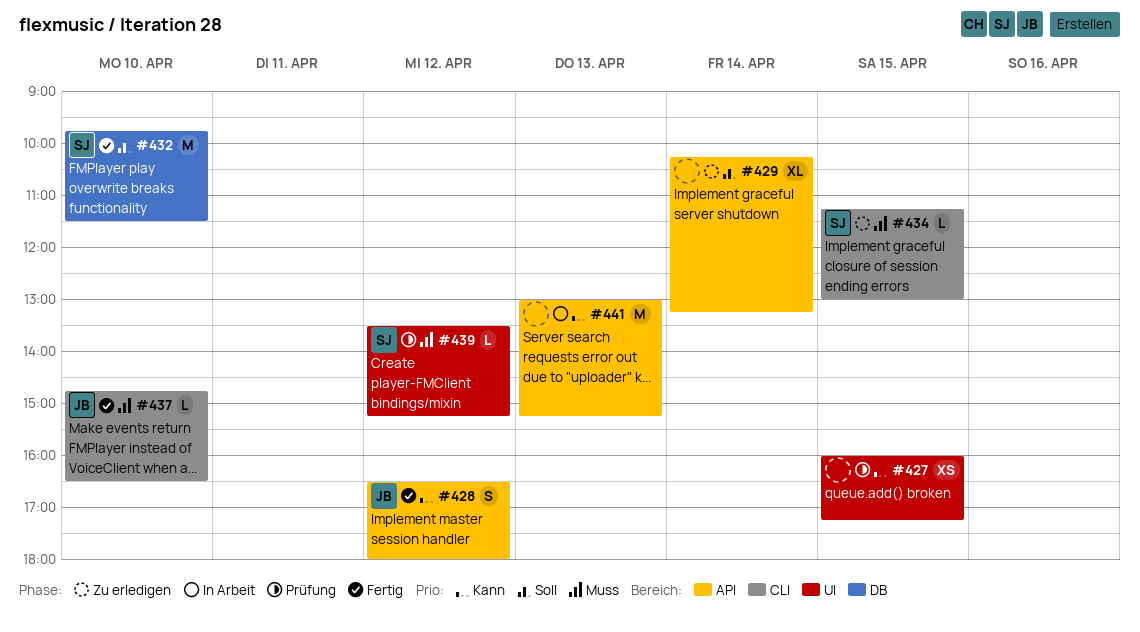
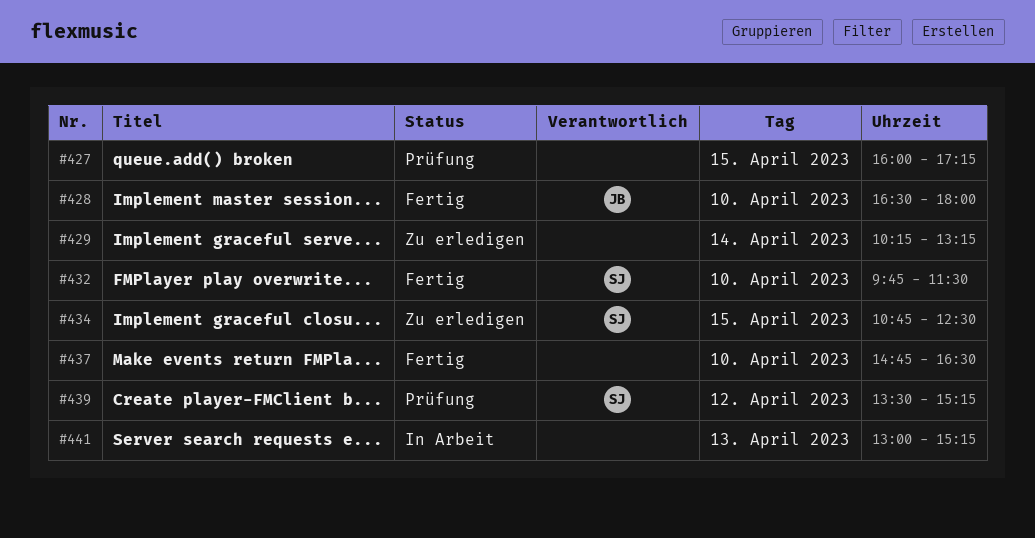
#428, day: Apr 12 -> Apr 10
#434, begins: 11:15 -> 10:45
#434, ends: 13:00 -> 12:30
#437, owner: JB -> none

